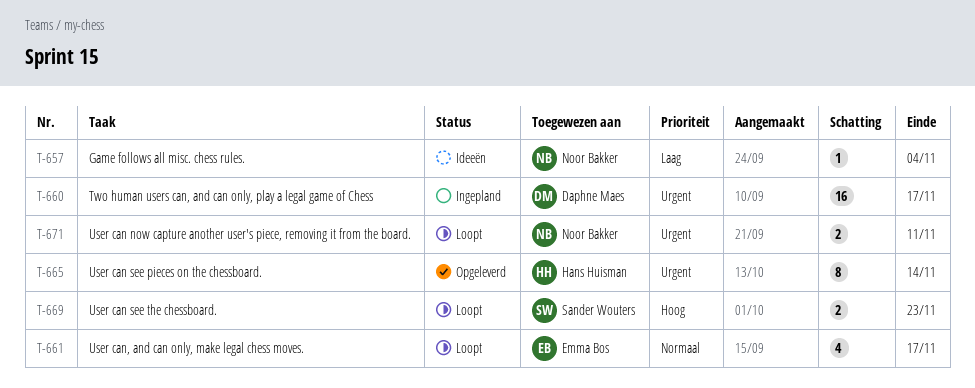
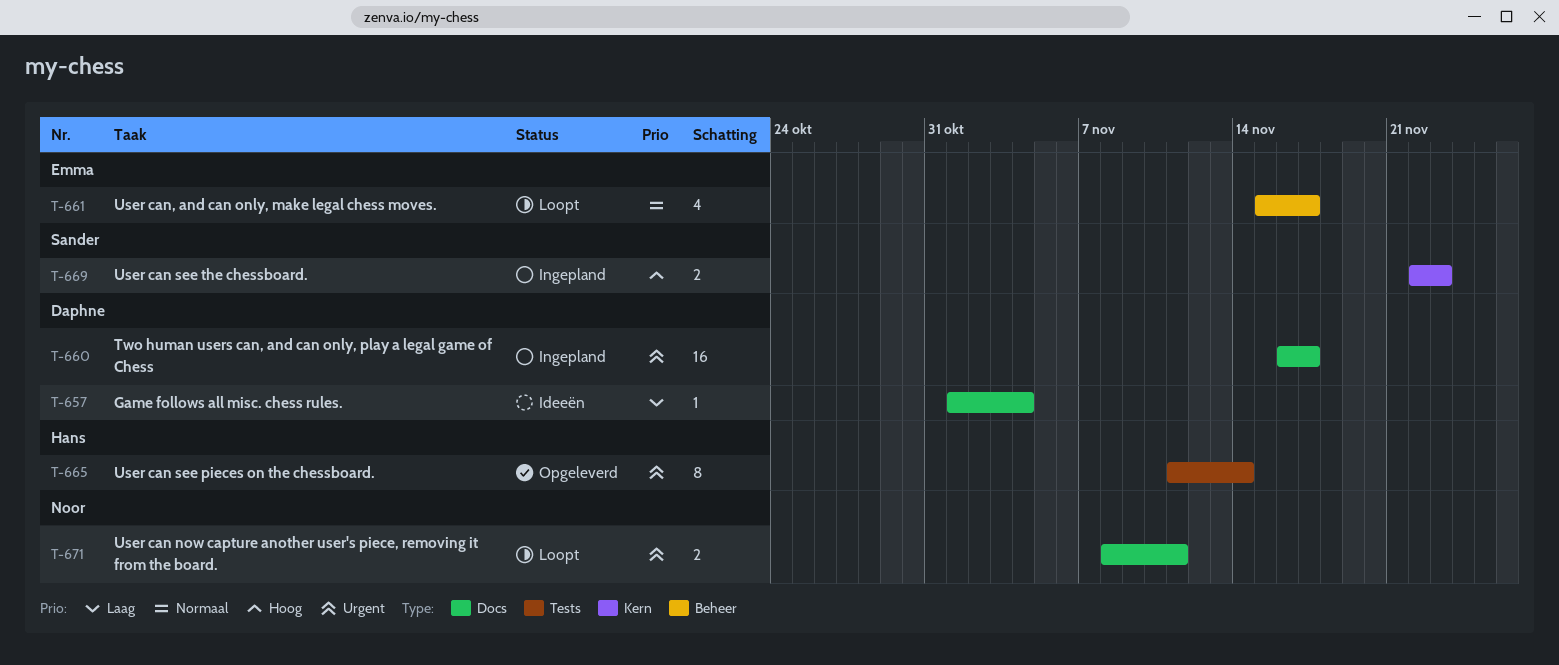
T-657, owner: Noor Bakker -> Daphne Maes
T-669, status: Loopt -> Ingepland

